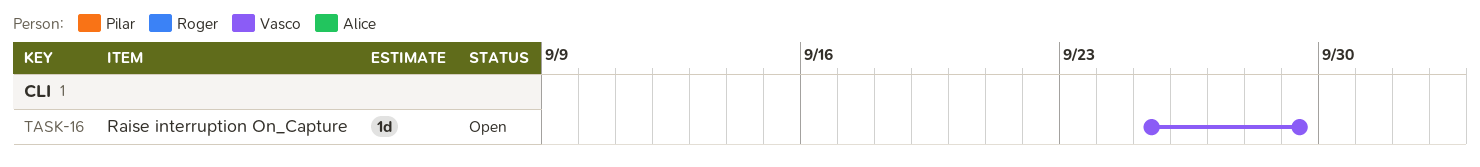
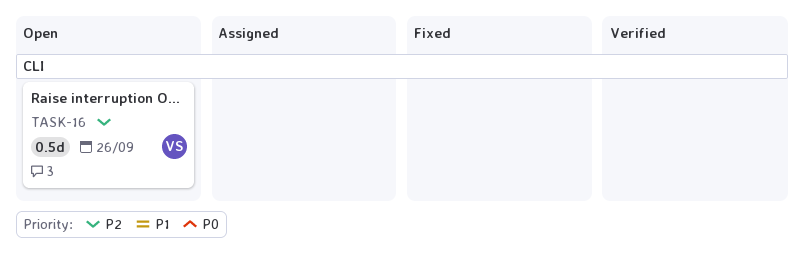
TASK-16, estimate: 1d -> 0.5d
TASK-16, due: Sep 29 -> Sep 26

